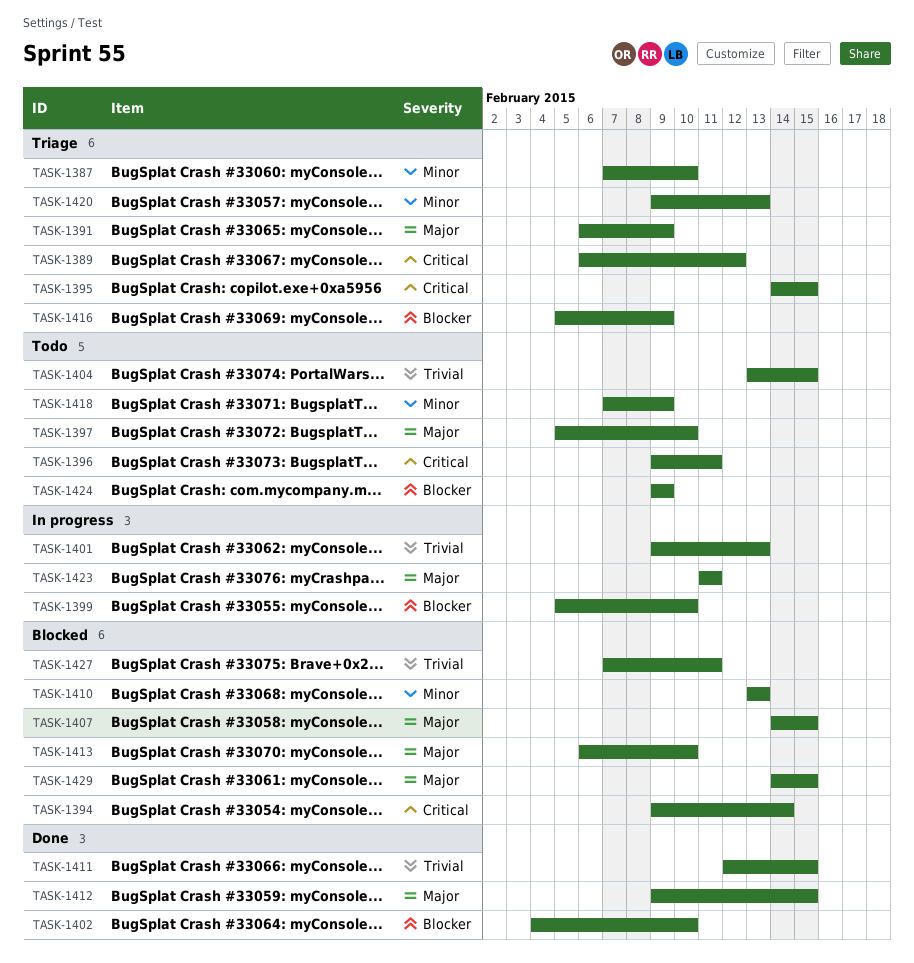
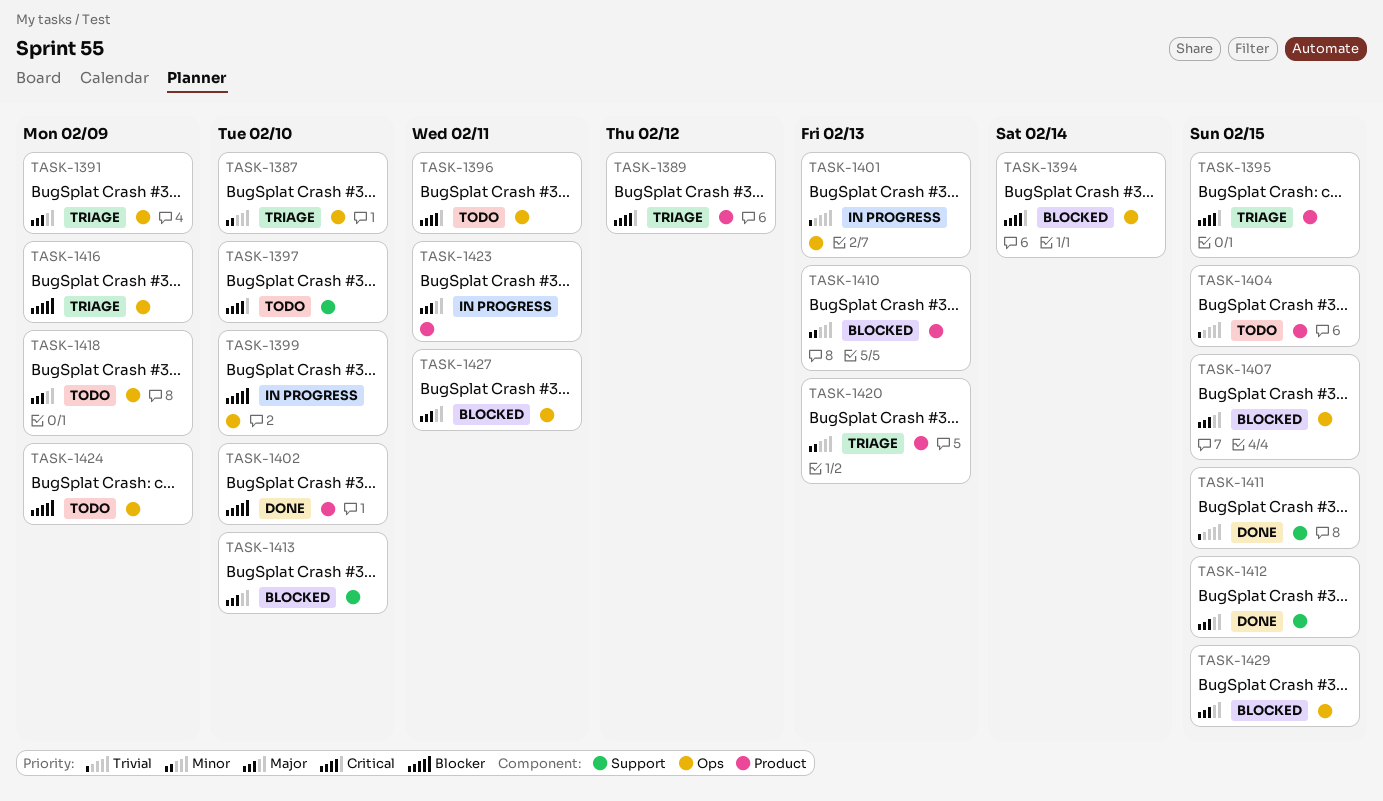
TASK-1397, priority: Major -> Critical
TASK-1418, priority: Minor -> Major
TASK-1427, priority: Trivial -> Major

